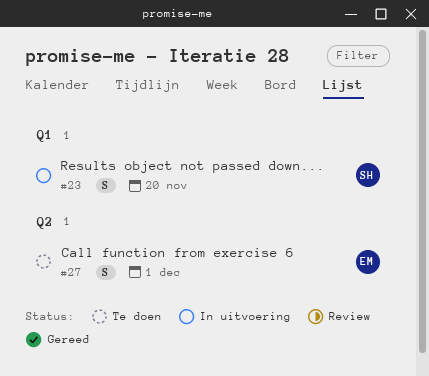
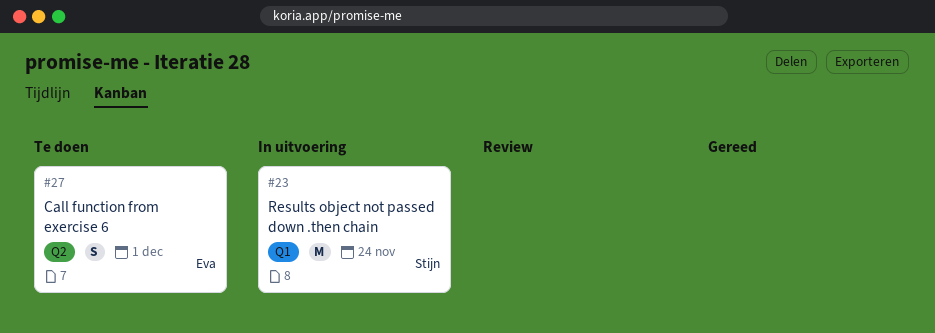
#23, estimate: S -> M
#23, due: Nov 20 -> Nov 24

